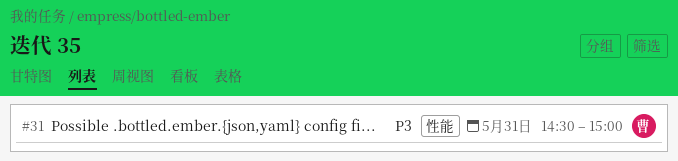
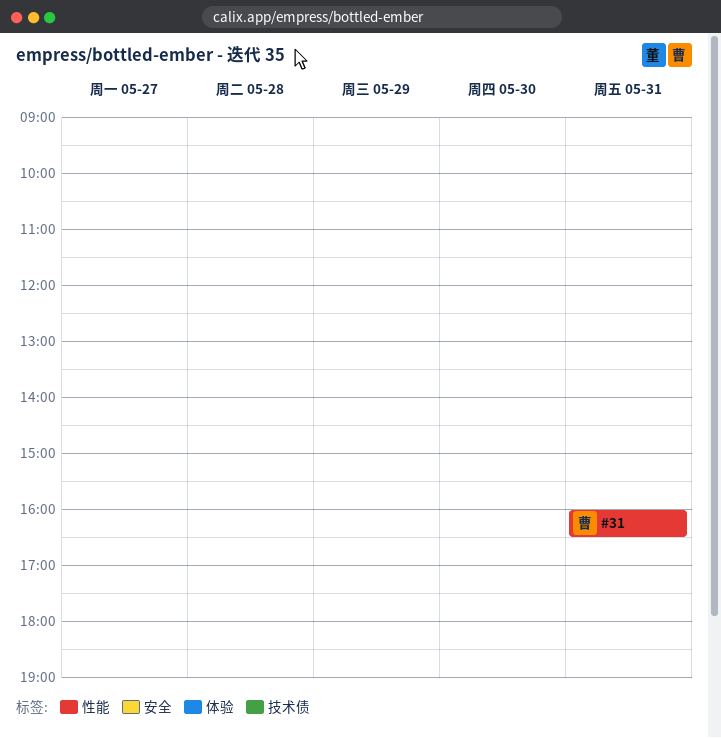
#31, begins: 14:30 -> 16:00
#31, ends: 15:00 -> 16:30

